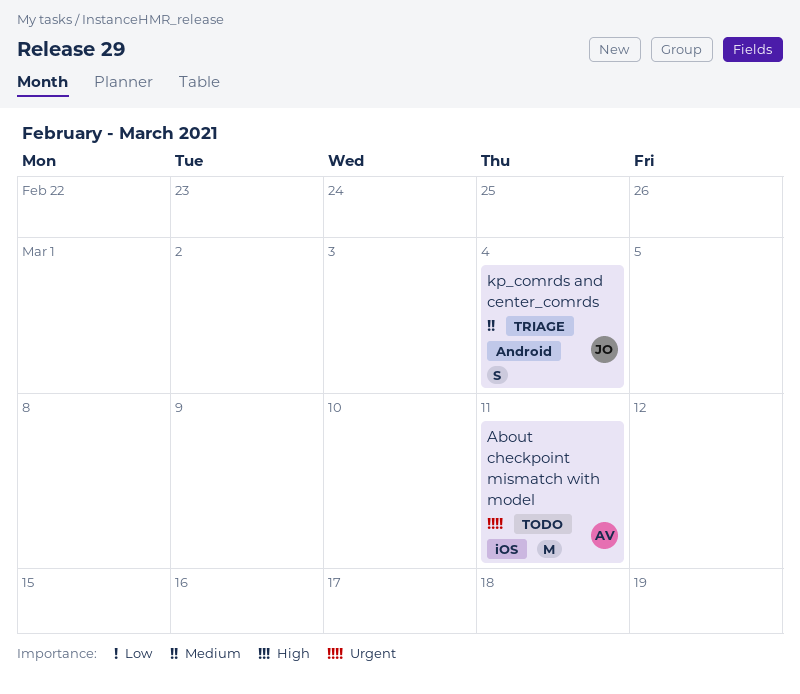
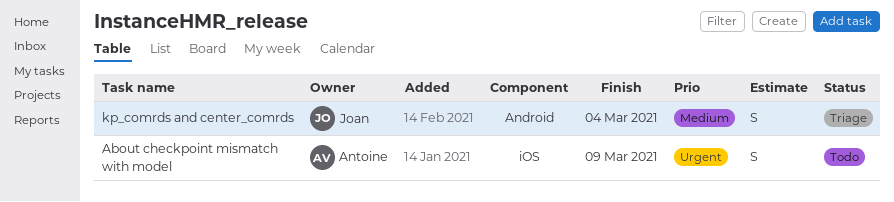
About checkpoint mismatch with model, estimate: M -> S
About checkpoint mismatch with model, due: Mar 11 -> Mar 9

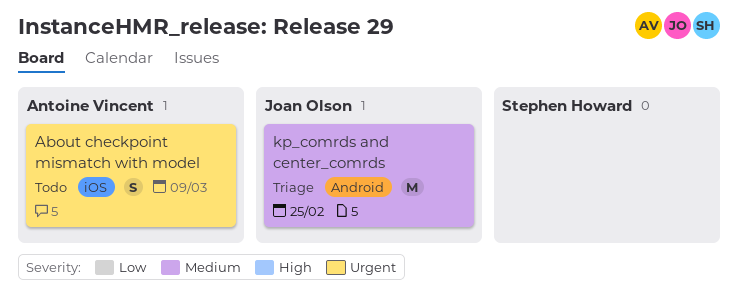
kp_comrds and center_comrds, estimate: S -> M
kp_comrds and center_comrds, due: Mar 4 -> Feb 25

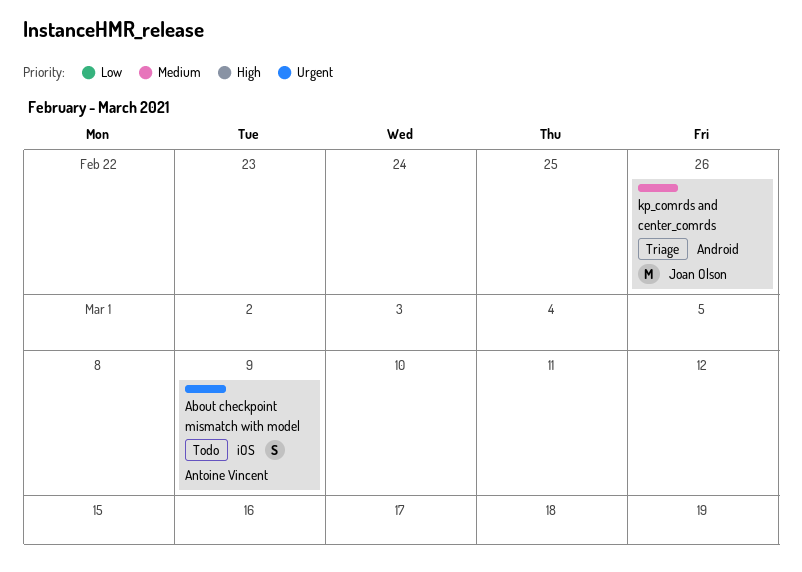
kp_comrds and center_comrds, due: Feb 25 -> Feb 26

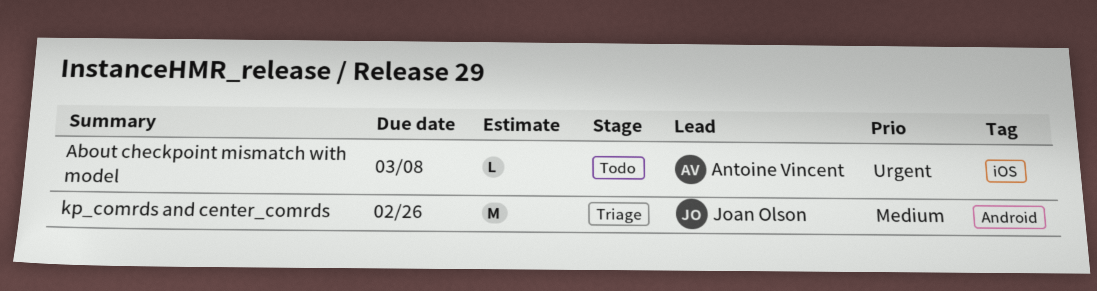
About checkpoint mismatch with model, estimate: S -> L
About checkpoint mismatch with model, due: Mar 9 -> Mar 8

